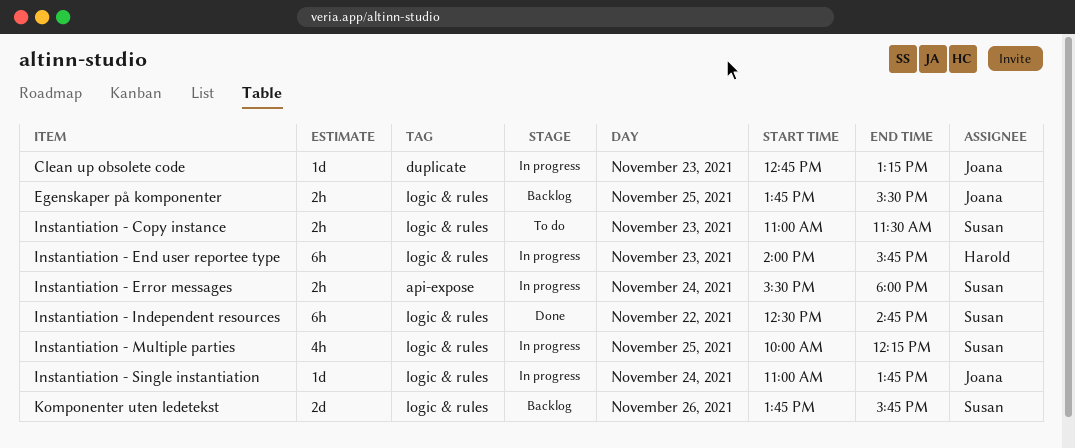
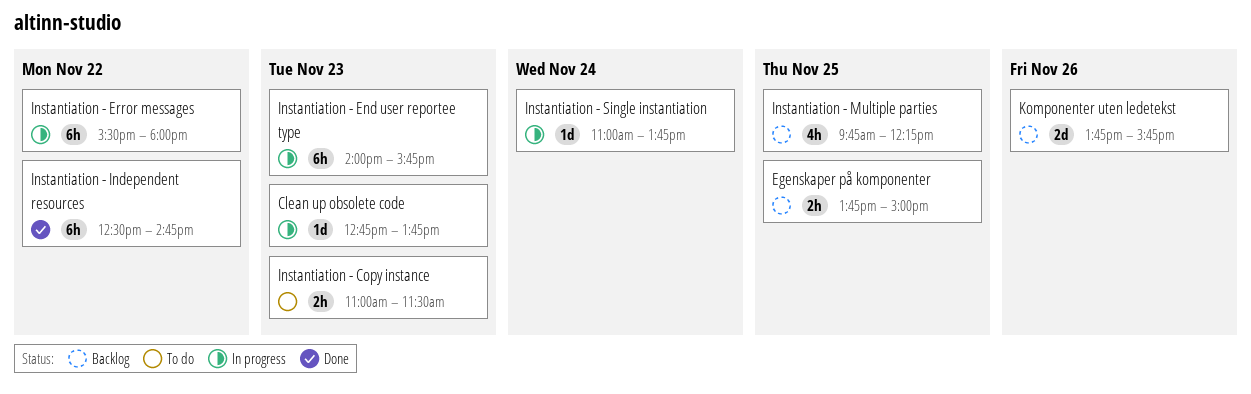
Clean up obsolete code, ends: 13:15 -> 13:45
Egenskaper på komponenter, ends: 15:30 -> 15:00
Instantiation - Error messages, estimate: 2h -> 6h
Instantiation - Error messages, day: Nov 24 -> Nov 22
Instantiation - Multiple parties, status: In progress -> Backlog
Instantiation - Multiple parties, begins: 10:00 -> 09:45

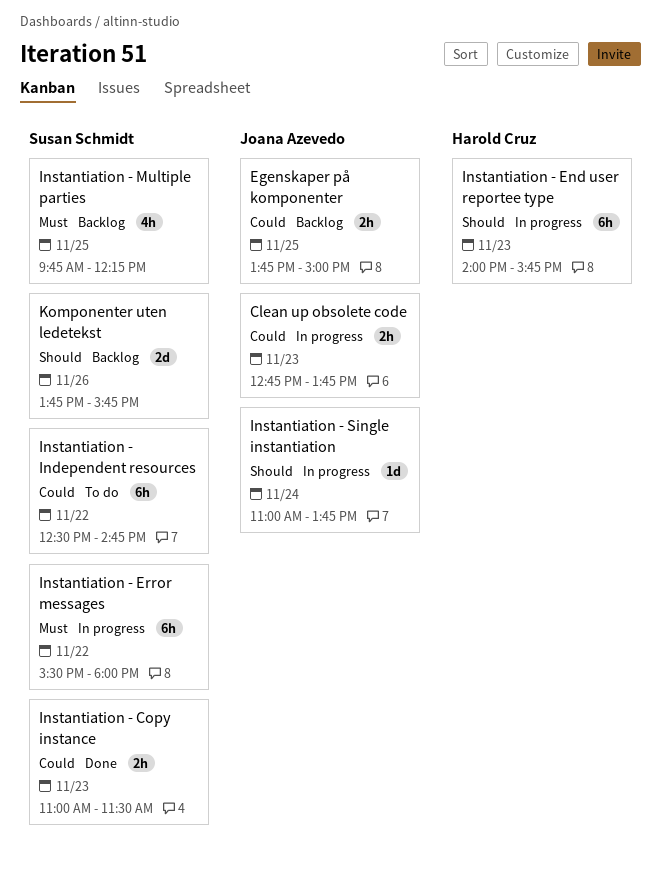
Clean up obsolete code, estimate: 1d -> 2h
Instantiation - Copy instance, status: To do -> Done
Instantiation - Independent resources, status: Done -> To do

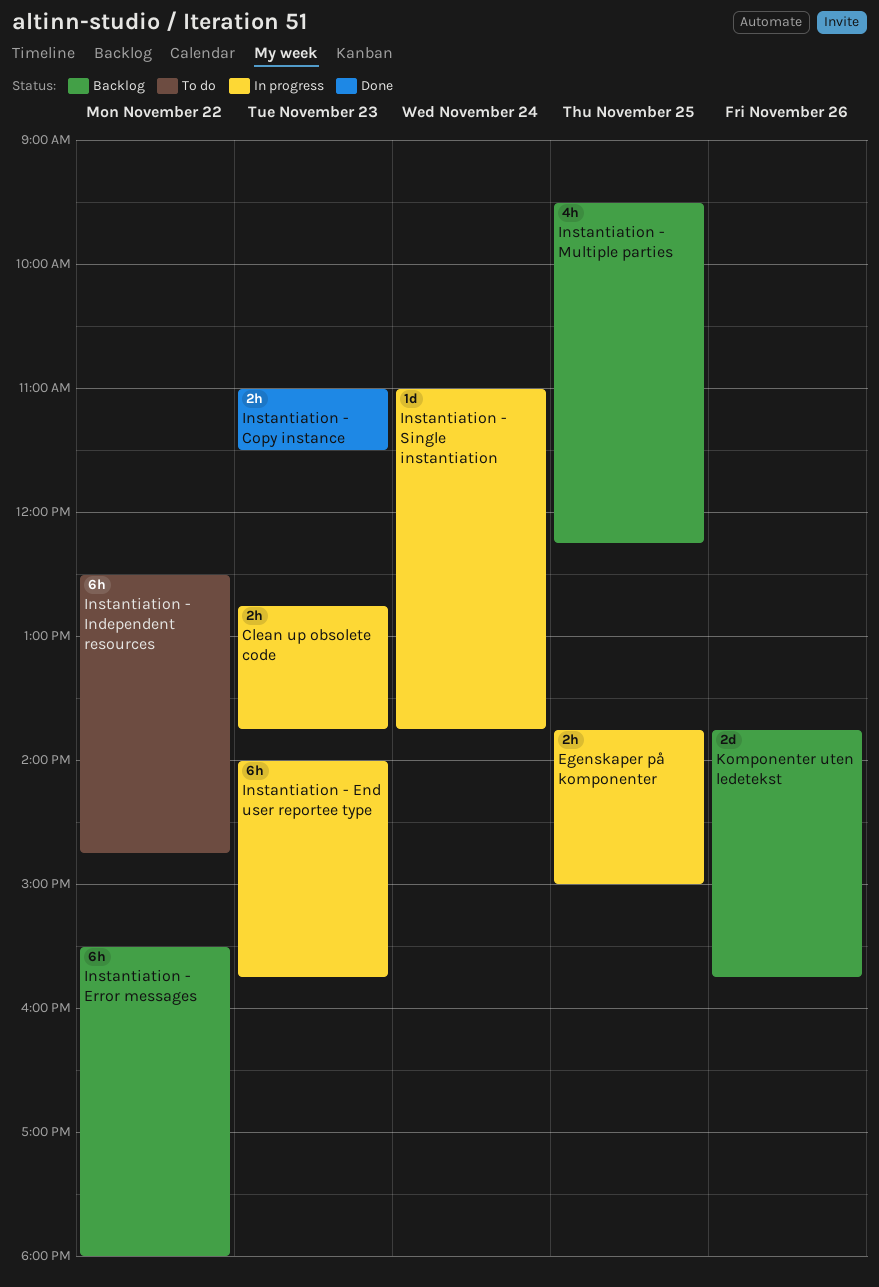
Egenskaper på komponenter, status: Backlog -> In progress
Instantiation - Error messages, status: In progress -> Backlog
Instantiation - Multiple parties, begins: 09:45 -> 09:30

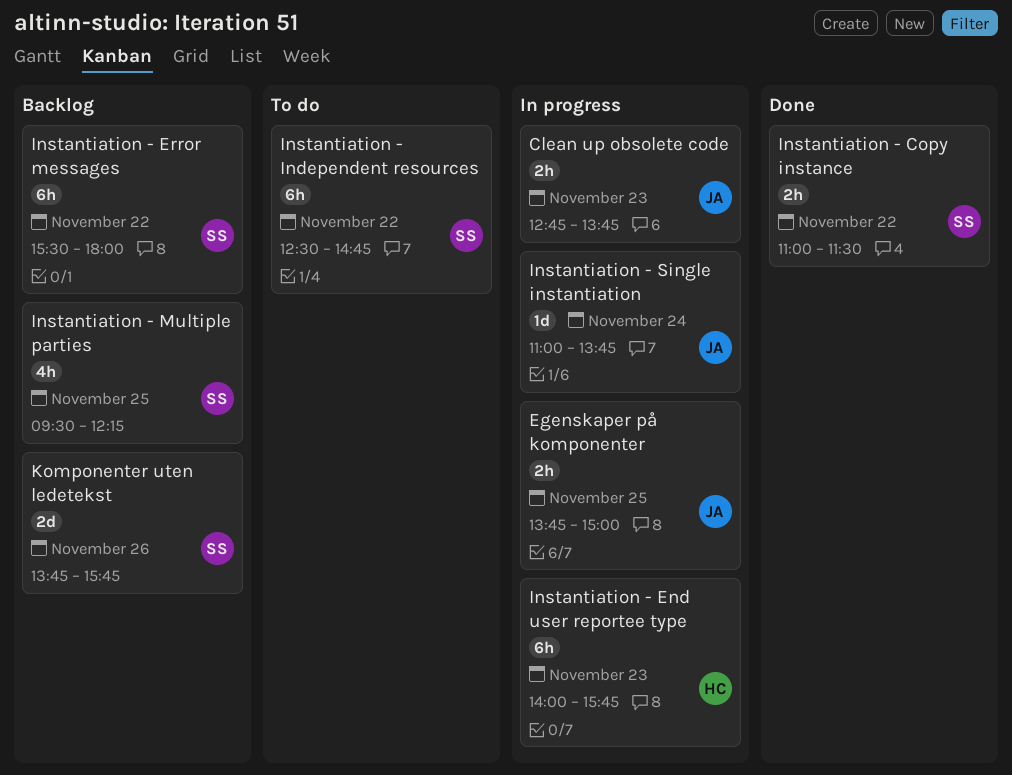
Instantiation - Copy instance, day: Nov 23 -> Nov 22

